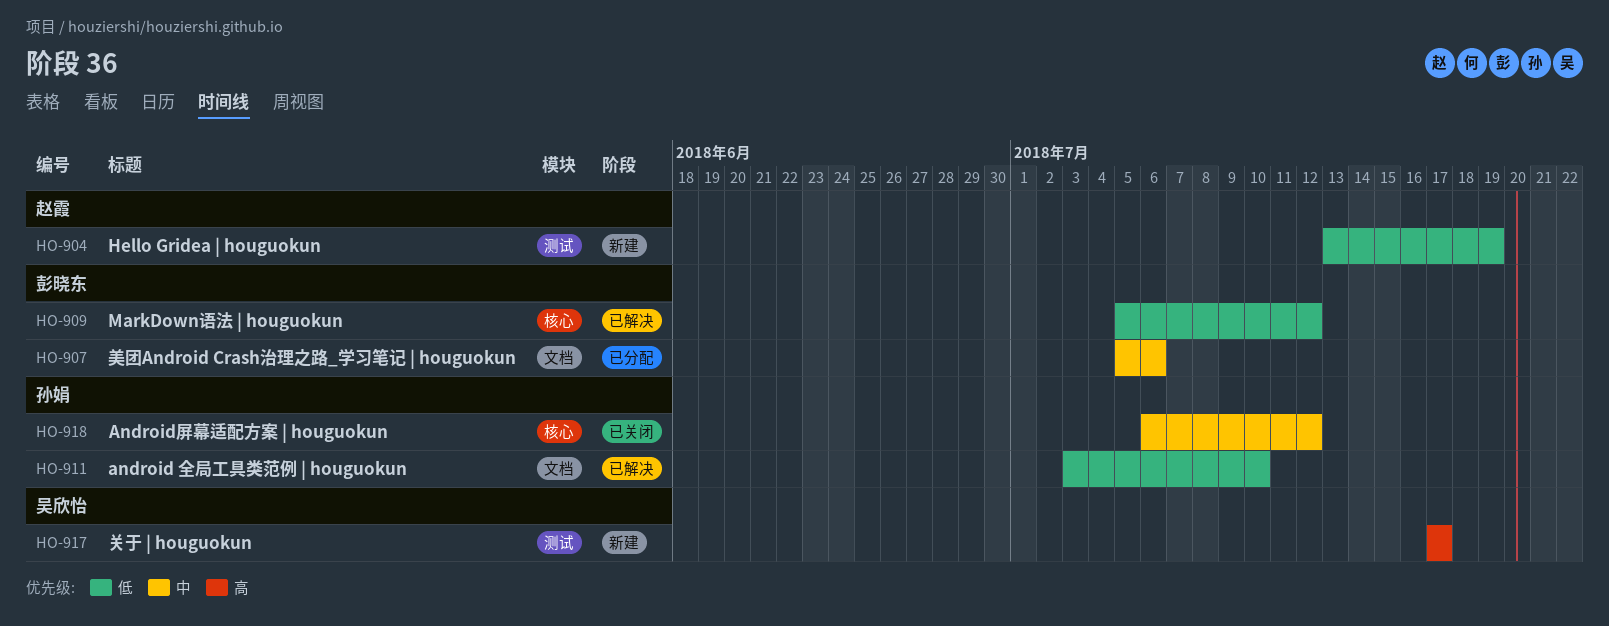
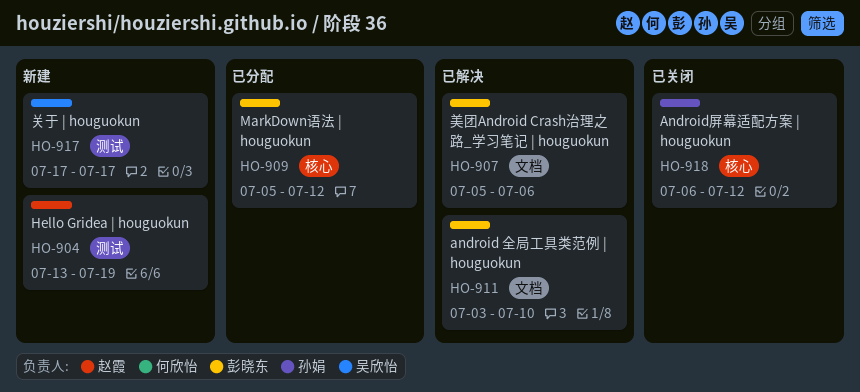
HO-907, status: 已分配 -> 已解决
HO-909, status: 已解决 -> 已分配
HO-911, owner: 孙娟 -> 彭晓东

